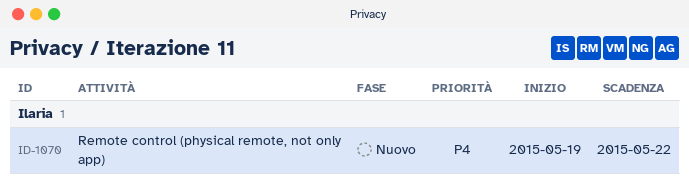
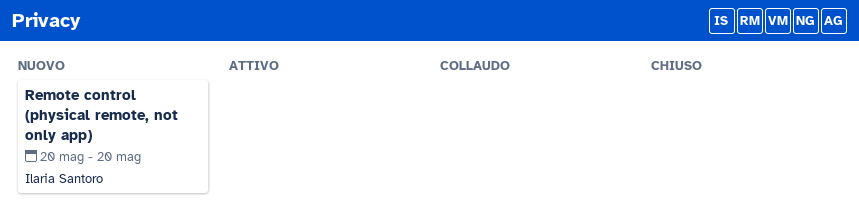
Remote control (physical remote, not only app), start: May 19 -> May 20
Remote control (physical remote, not only app), due: May 22 -> May 20

